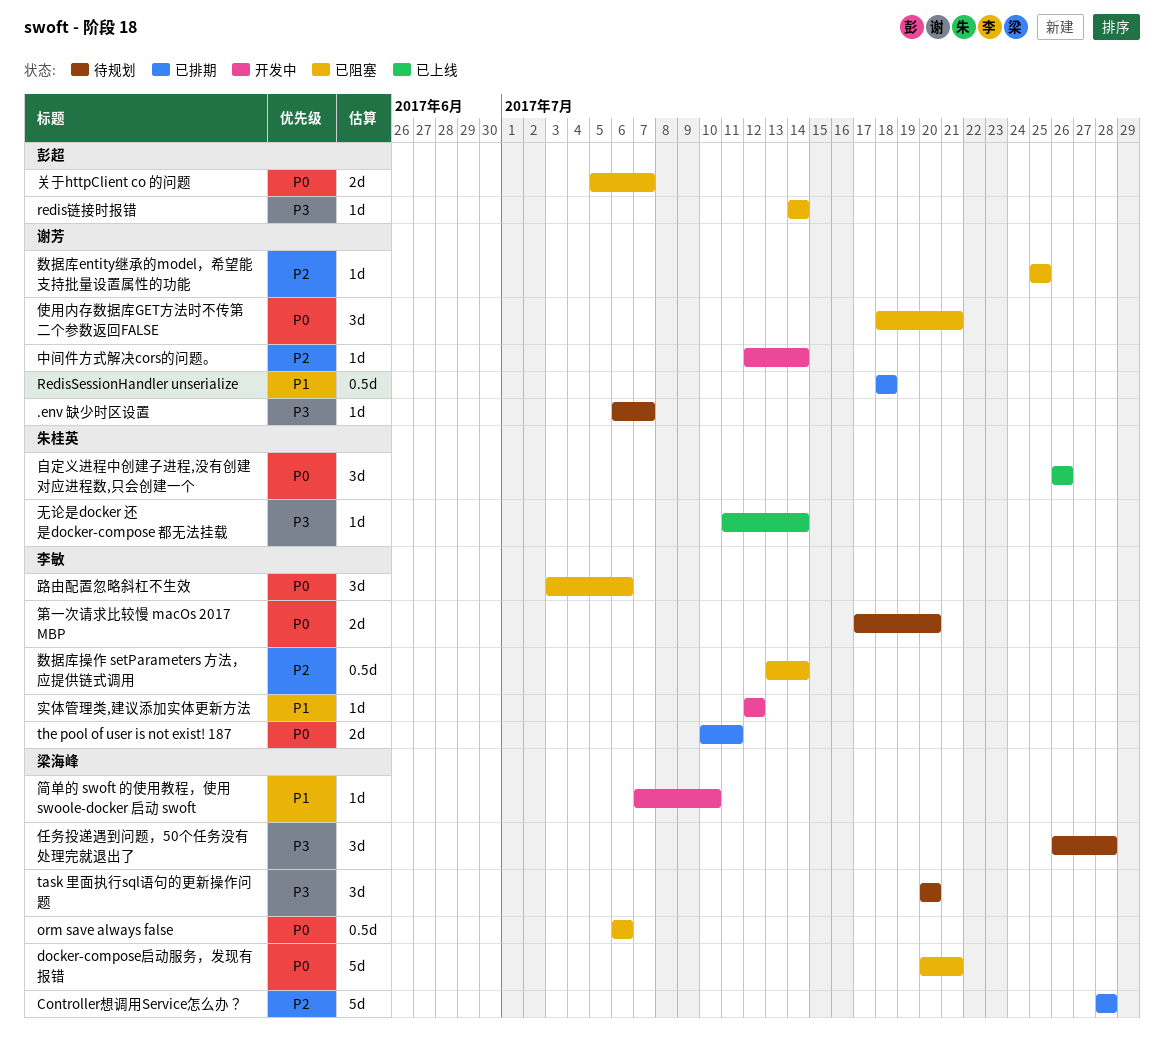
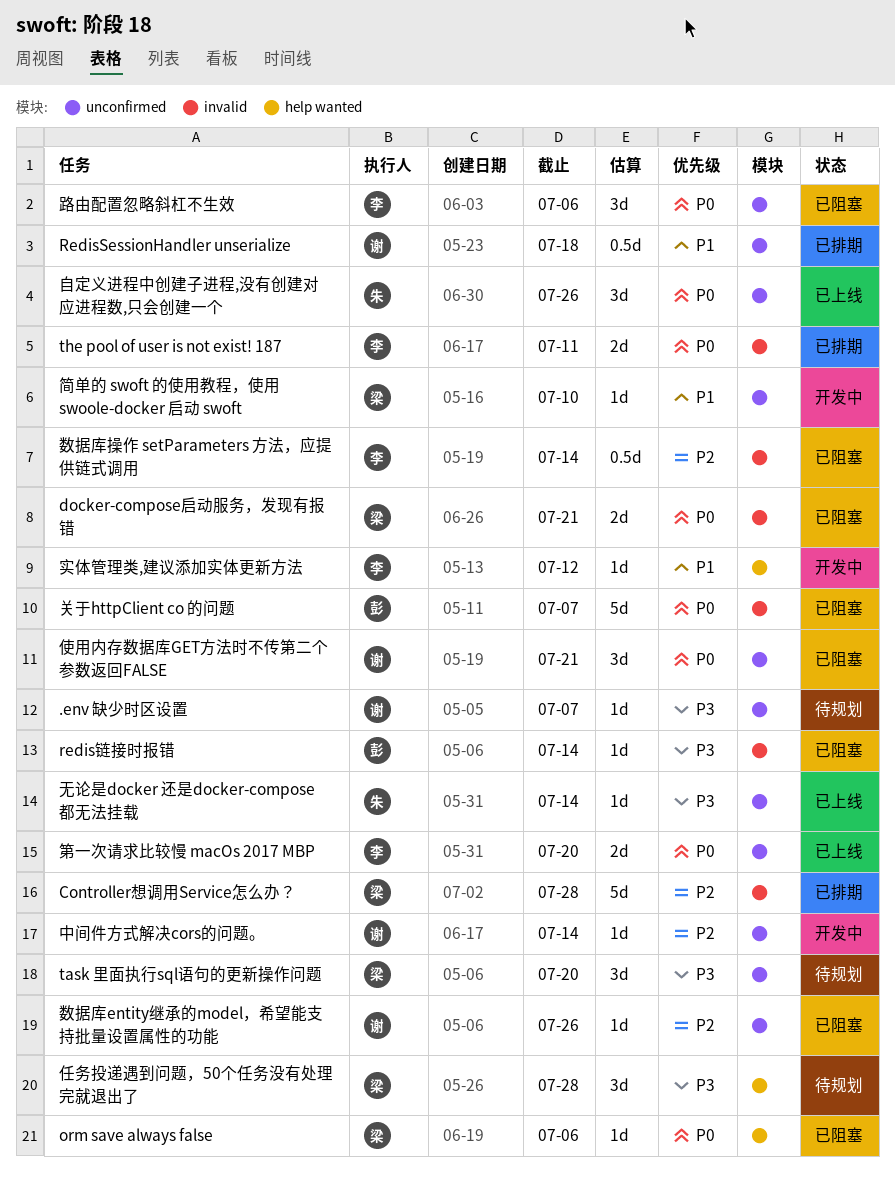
docker-compose启动服务，发现有报错, estimate: 5d -> 2d
orm save always false, estimate: 0.5d -> 1d
关于httpClient co 的问题, estimate: 2d -> 5d
数据库entity继承的model，希望能支持批量设置属性的功能, due: Jul 25 -> Jul 26
第一次请求比较慢 macOs 2017 MBP, status: 待规划 -> 已上线

